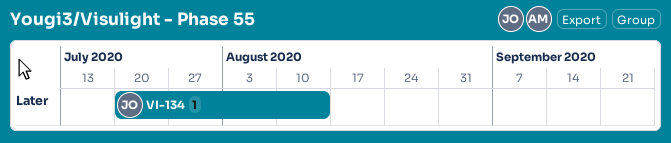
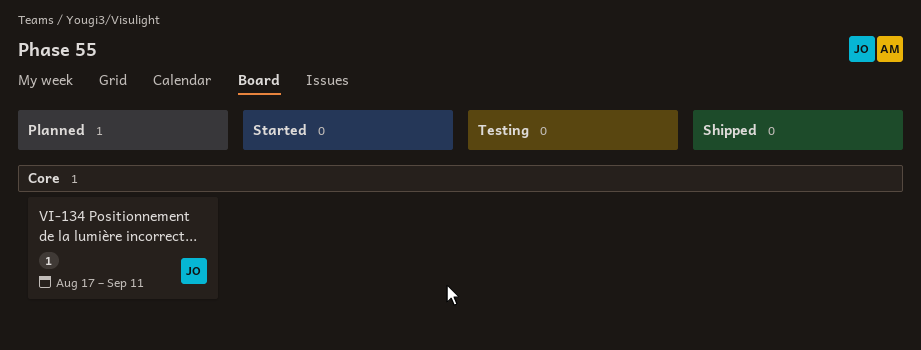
VI-134, start: Jul 20 -> Aug 17
VI-134, due: Aug 14 -> Sep 11

